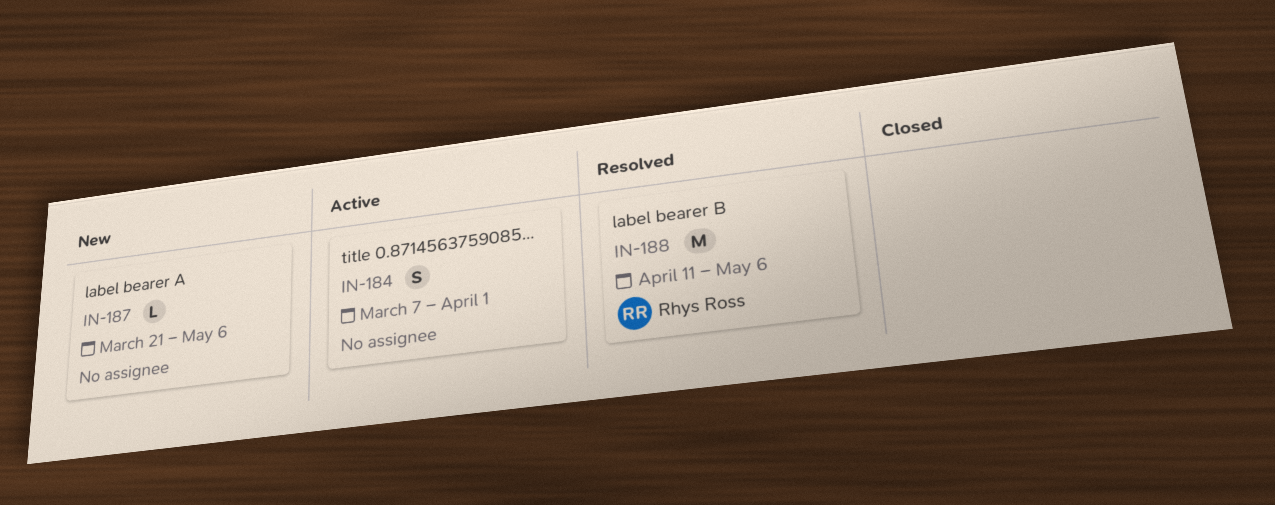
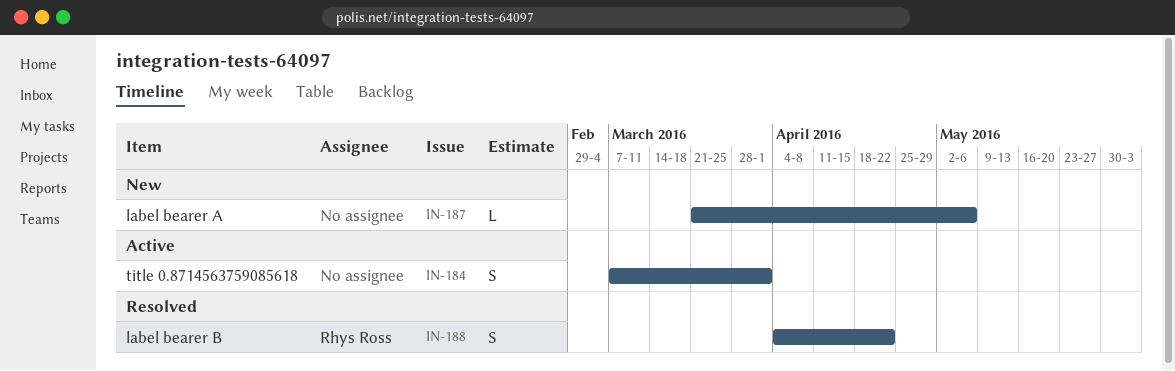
IN-188, estimate: M -> S
IN-188, start: Apr 11 -> Apr 4
IN-188, due: May 6 -> Apr 22

